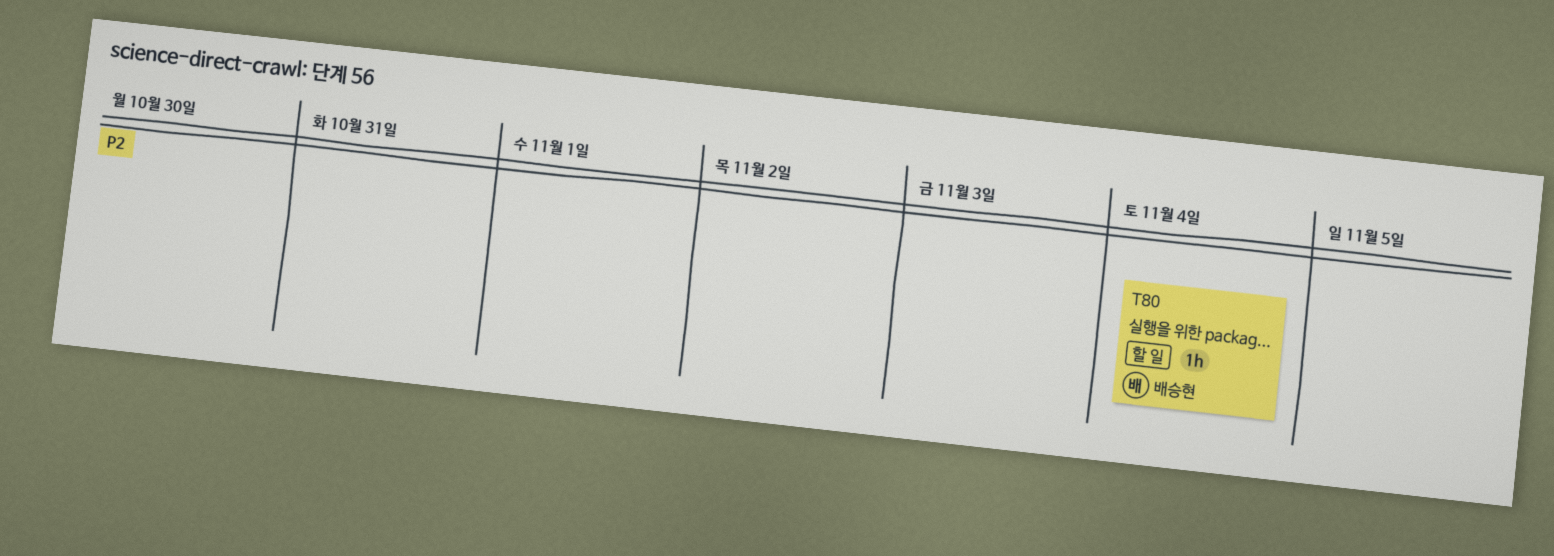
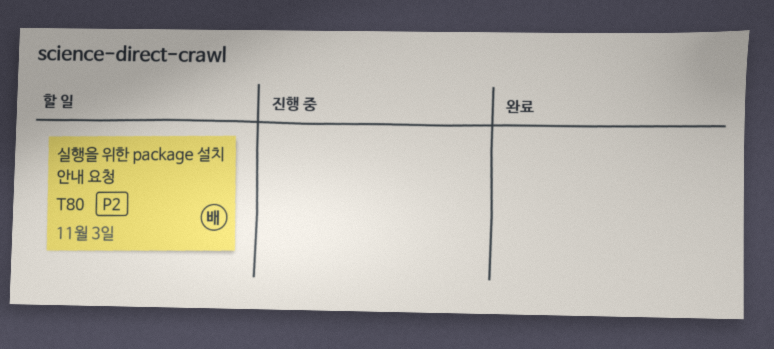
T80, due: Nov 4 -> Nov 3

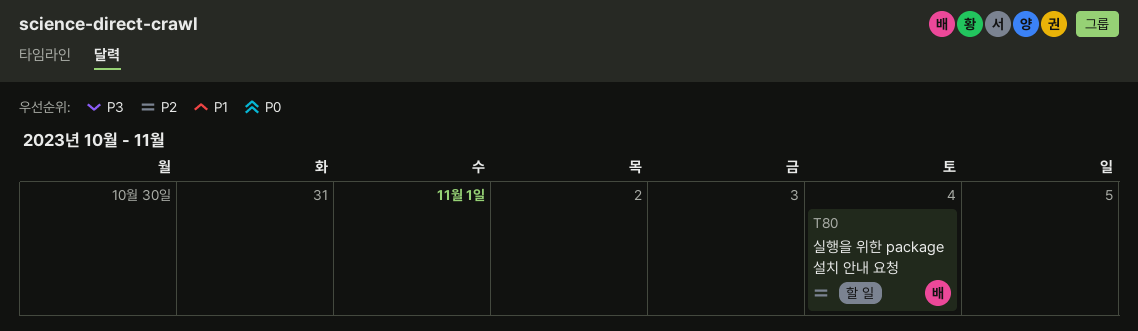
T80, due: Nov 3 -> Nov 4

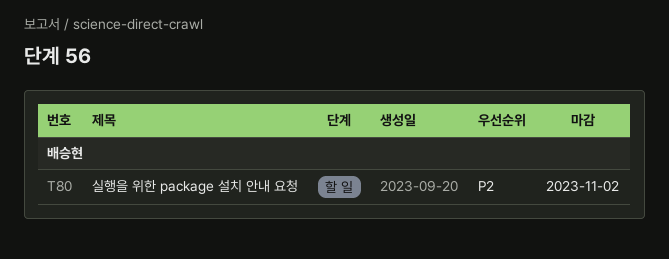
T80, due: Nov 4 -> Nov 2

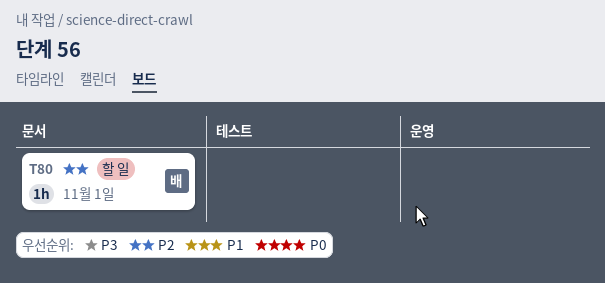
T80, due: Nov 2 -> Nov 1

